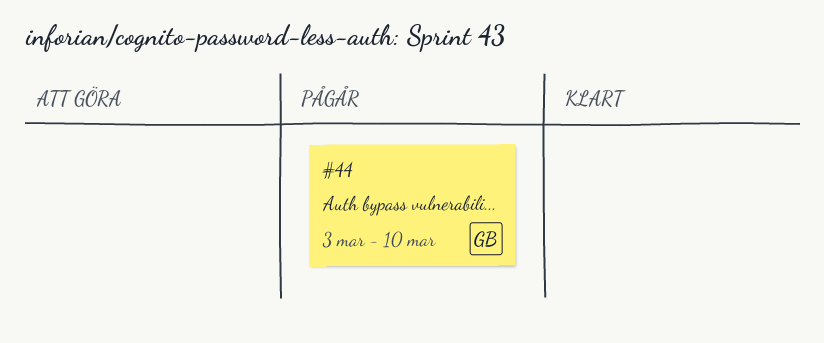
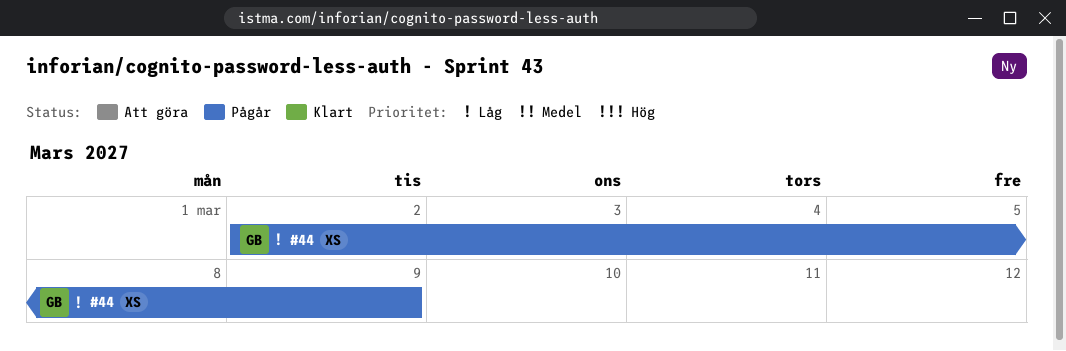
#44, start: Mar 3 -> Mar 2
#44, due: Mar 10 -> Mar 9

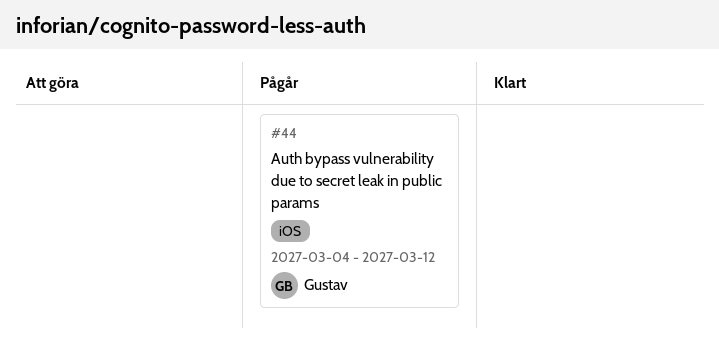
#44, start: Mar 2 -> Mar 4
#44, due: Mar 9 -> Mar 12

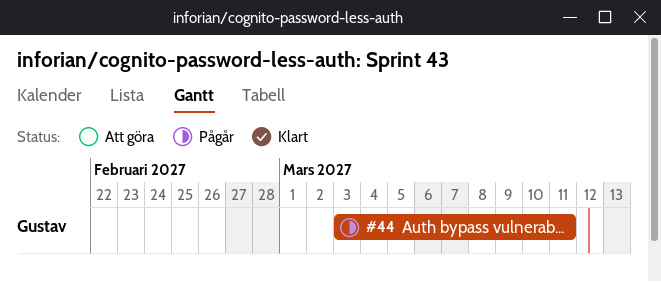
#44, start: Mar 4 -> Mar 3
#44, due: Mar 12 -> Mar 11

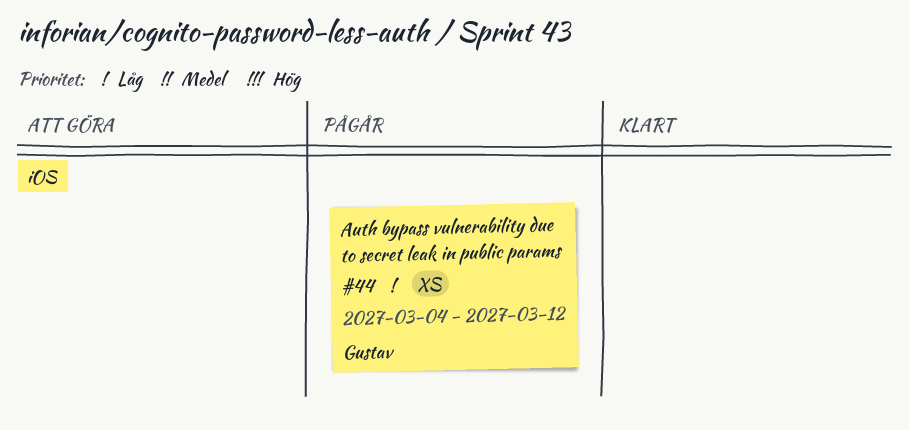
#44, start: Mar 3 -> Mar 4
#44, due: Mar 11 -> Mar 12

